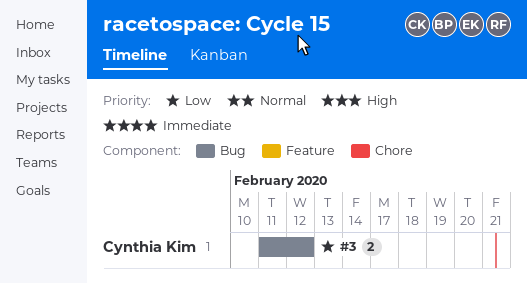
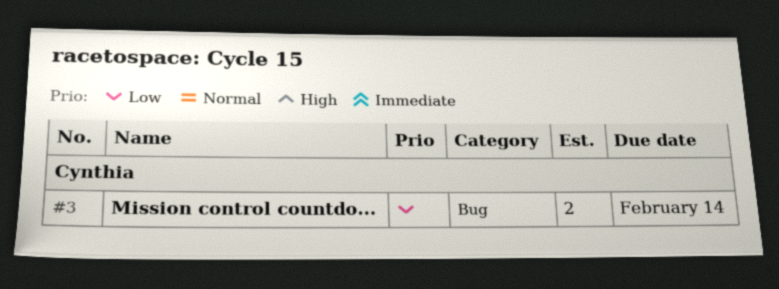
#3, due: Feb 12 -> Feb 14

